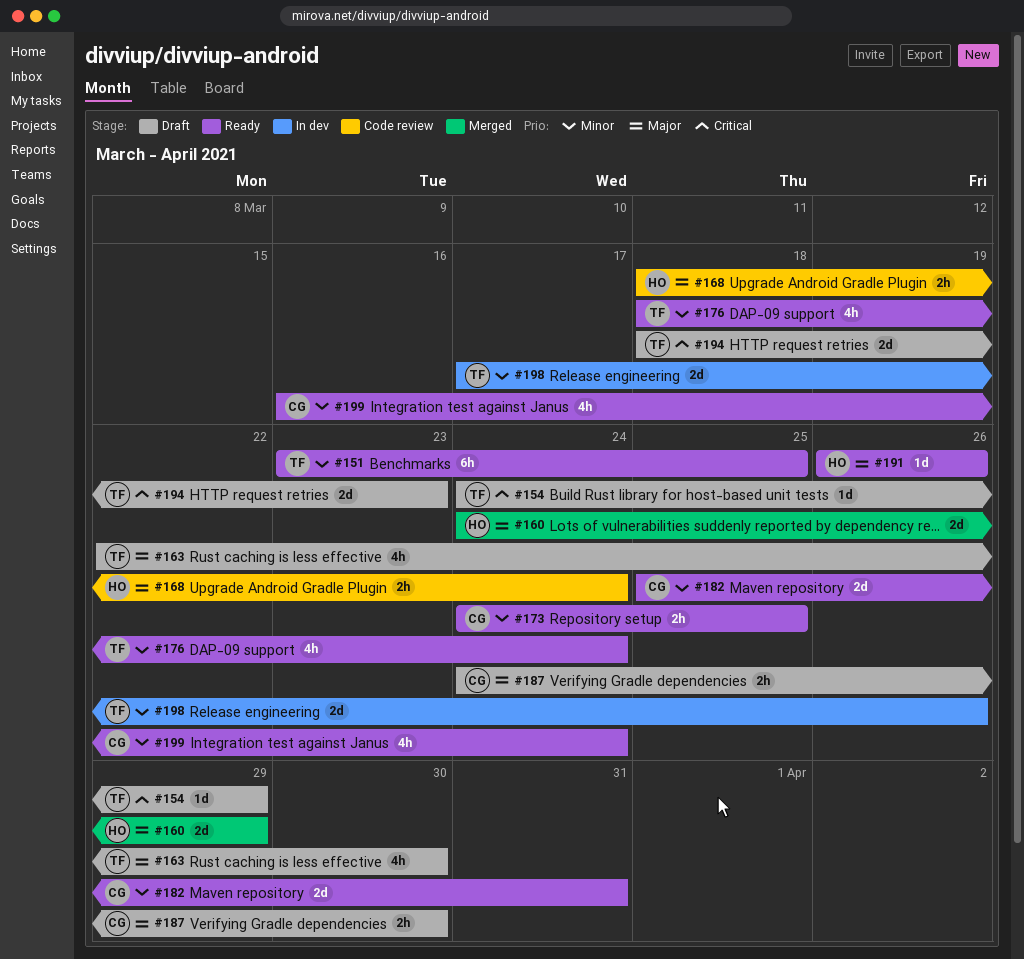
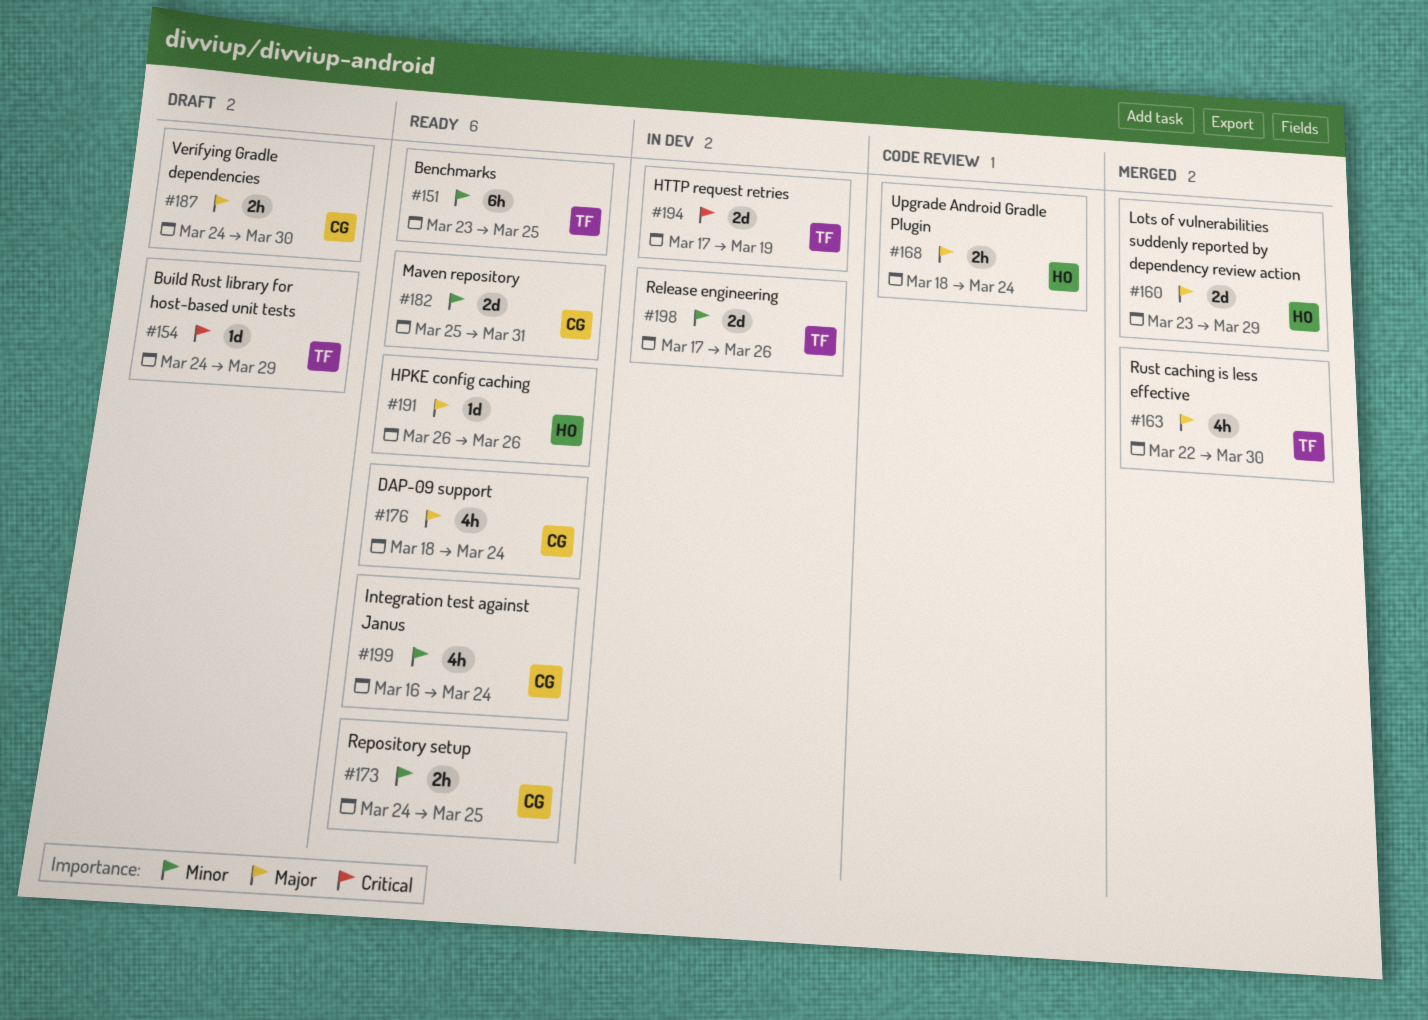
#160, start: Mar 24 -> Mar 23
#163, status: Draft -> Merged
#176, owner: TF -> CG
#176, priority: Minor -> Major
#194, status: Draft -> In dev
#194, start: Mar 18 -> Mar 17
#194, due: Mar 23 -> Mar 19

